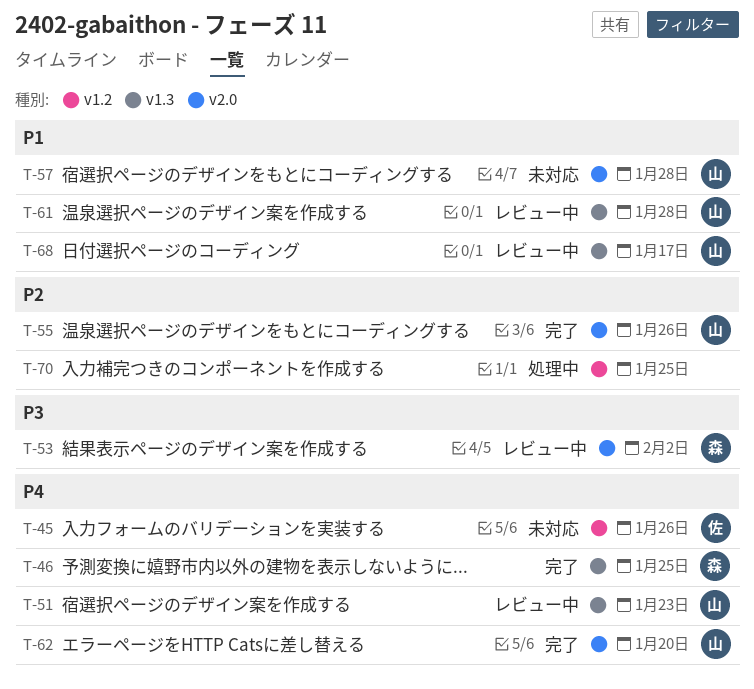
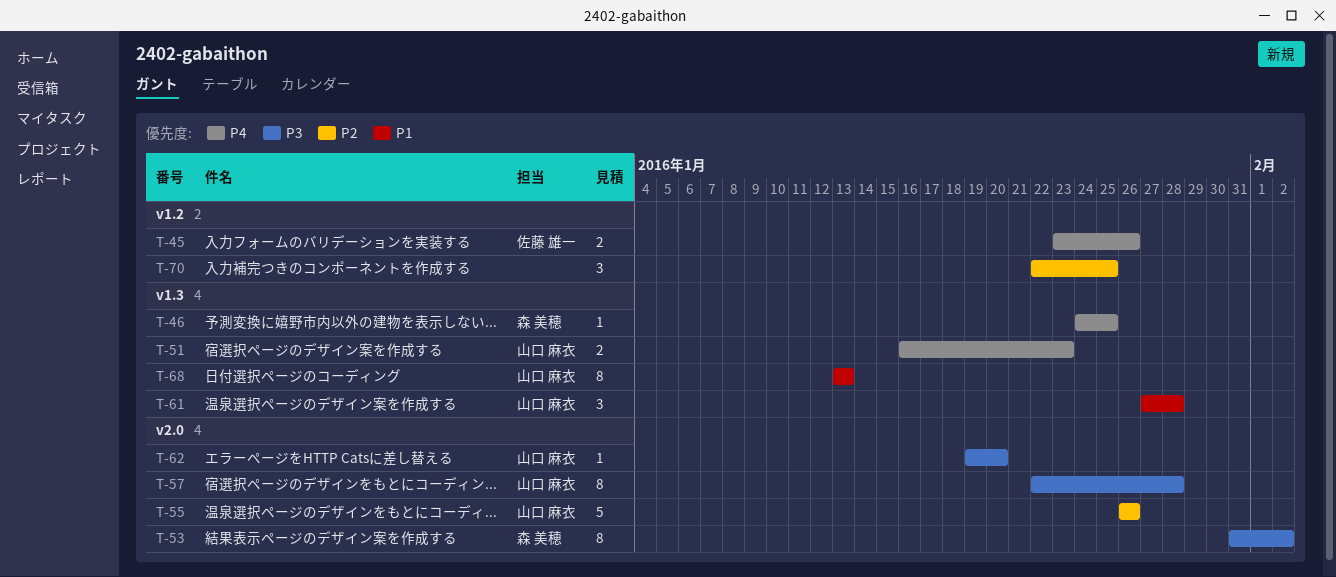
T-57, priority: P1 -> P3
T-62, priority: P4 -> P3
T-68, due: Jan 17 -> Jan 13

